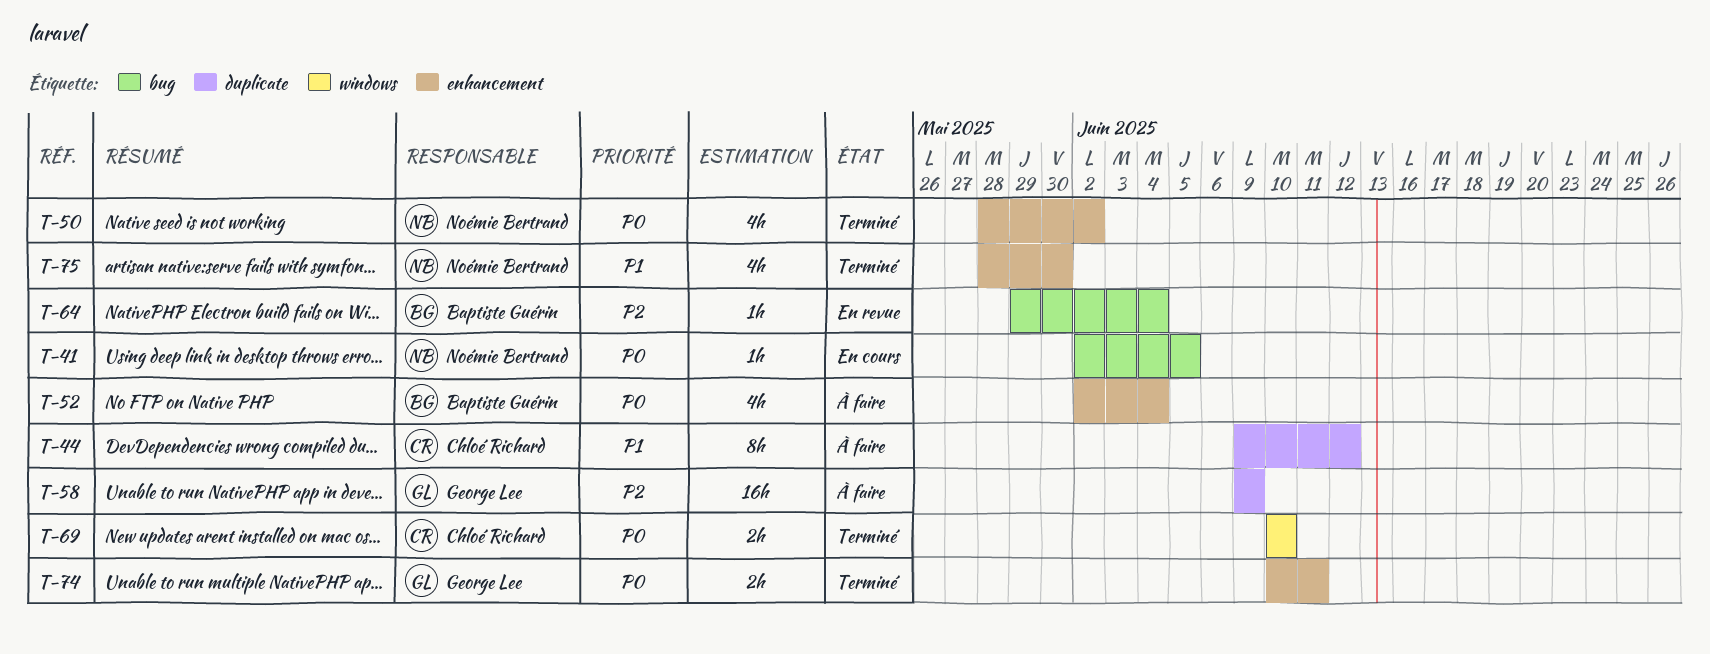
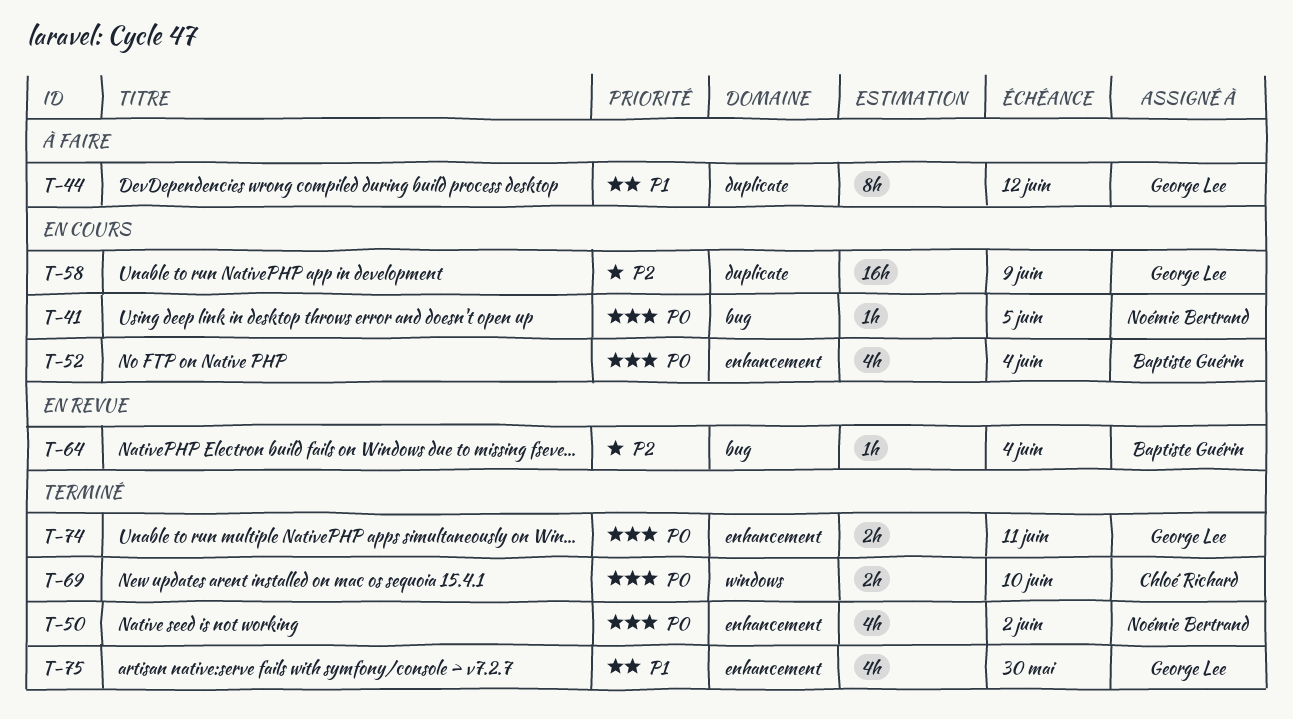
T-44, owner: Chloé Richard -> George Lee
T-52, status: À faire -> En cours
T-58, status: À faire -> En cours
T-75, owner: Noémie Bertrand -> George Lee

